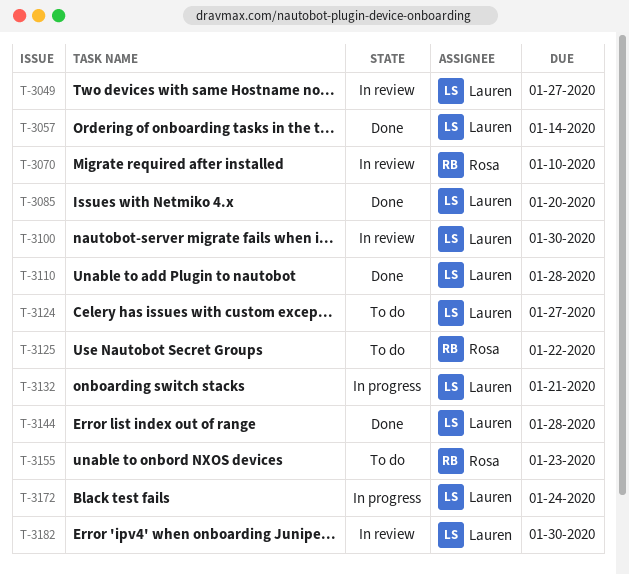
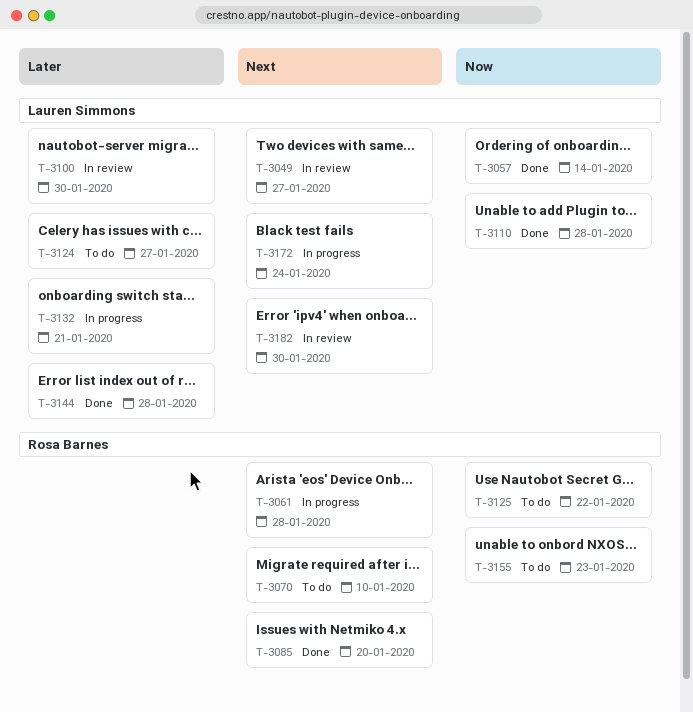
T-3061: none -> present
T-3070, status: In review -> To do
T-3085, owner: Lauren Simmons -> Rosa Barnes

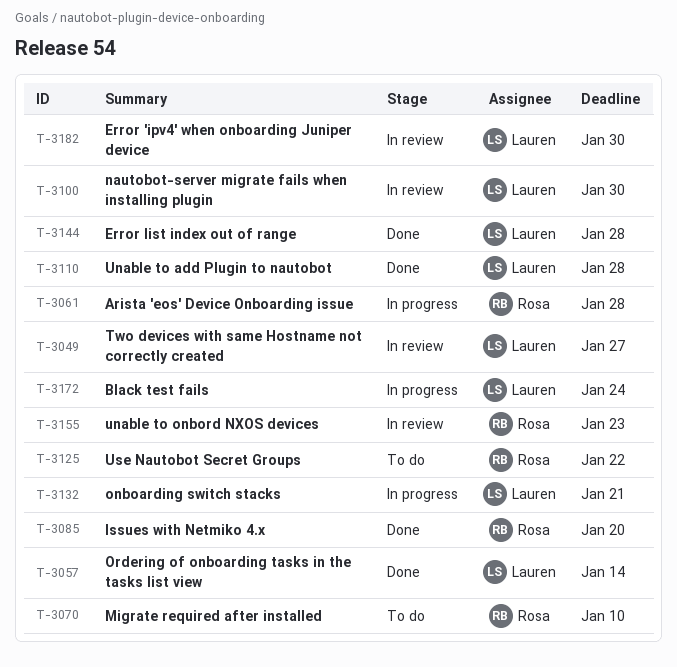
T-3124: present -> none
T-3155, status: To do -> In review

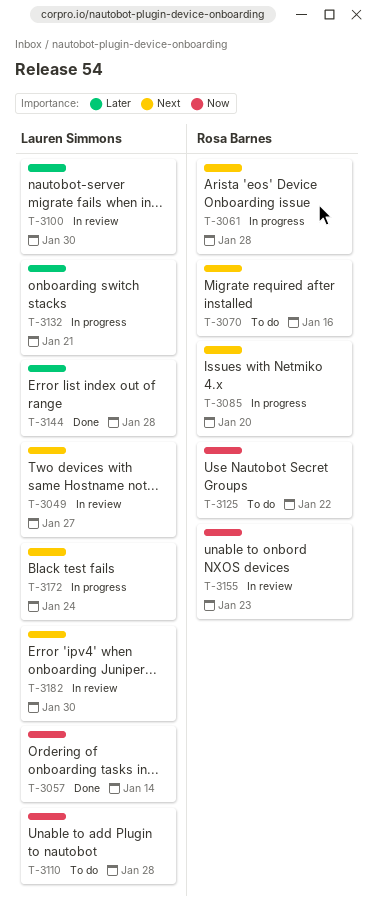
T-3070, due: Jan 10 -> Jan 16
T-3085, status: Done -> In progress
T-3110, status: Done -> To do

